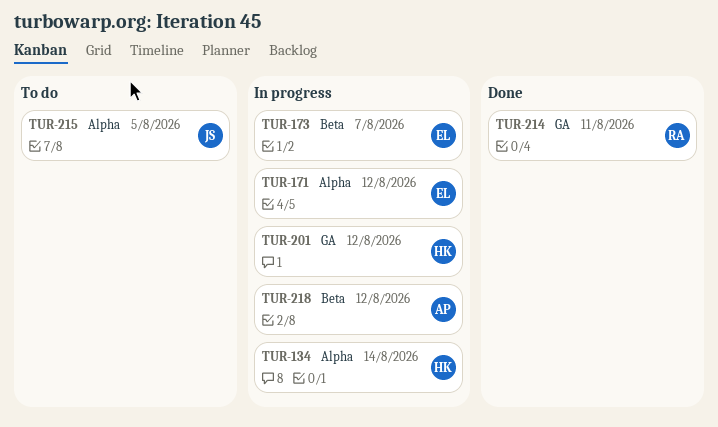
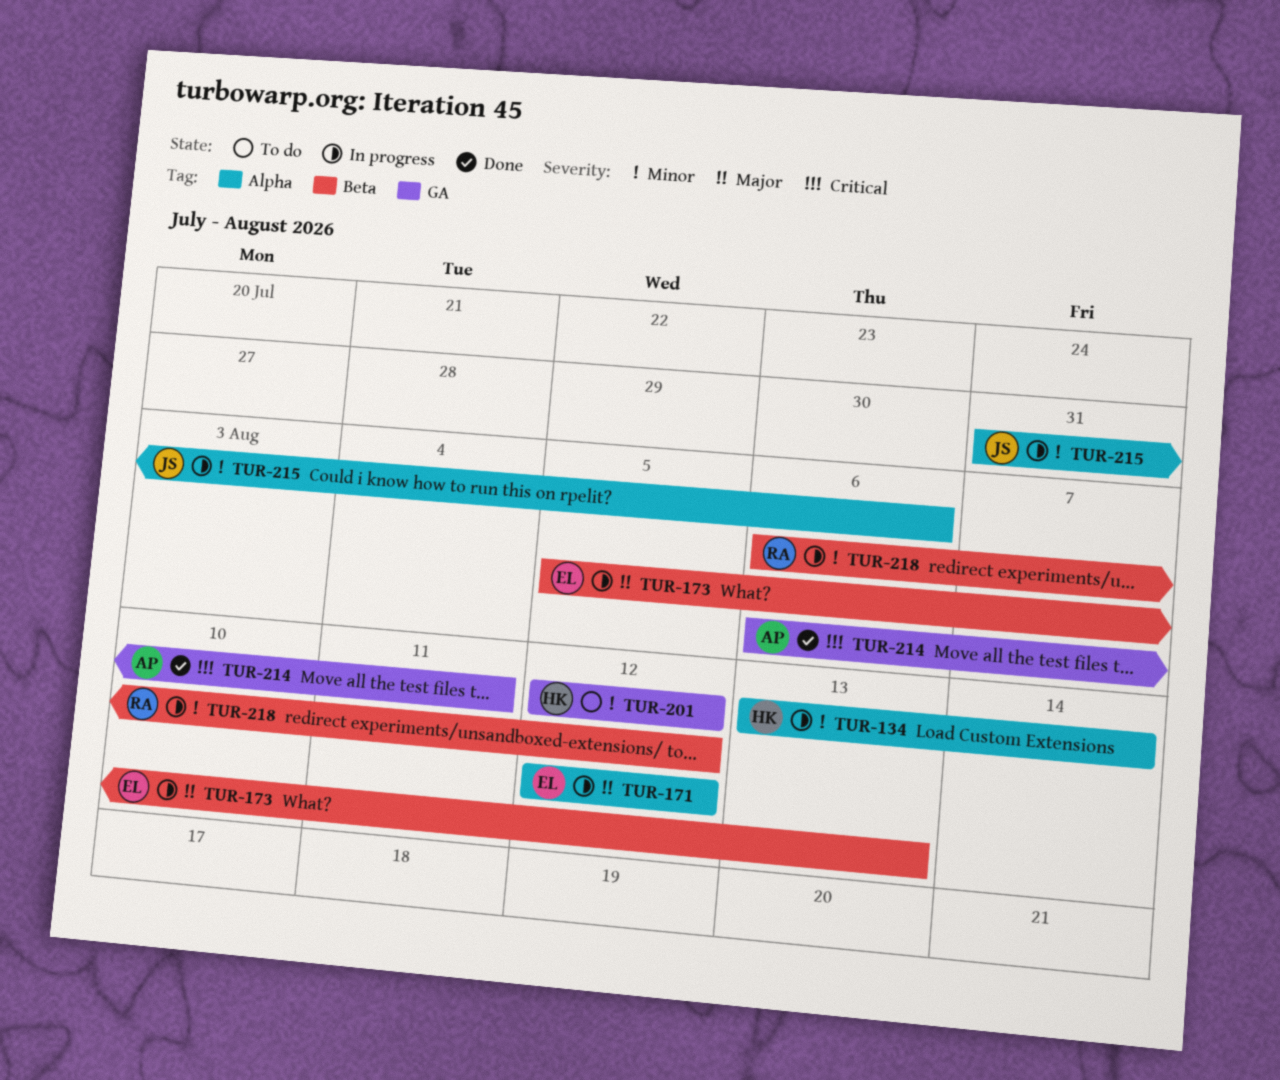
TUR-173, due: Aug 7 -> Aug 13
TUR-201, status: In progress -> To do
TUR-214, owner: RA -> AP
TUR-215, status: To do -> In progress
TUR-215, due: Aug 5 -> Aug 6
TUR-218, owner: AP -> RA

